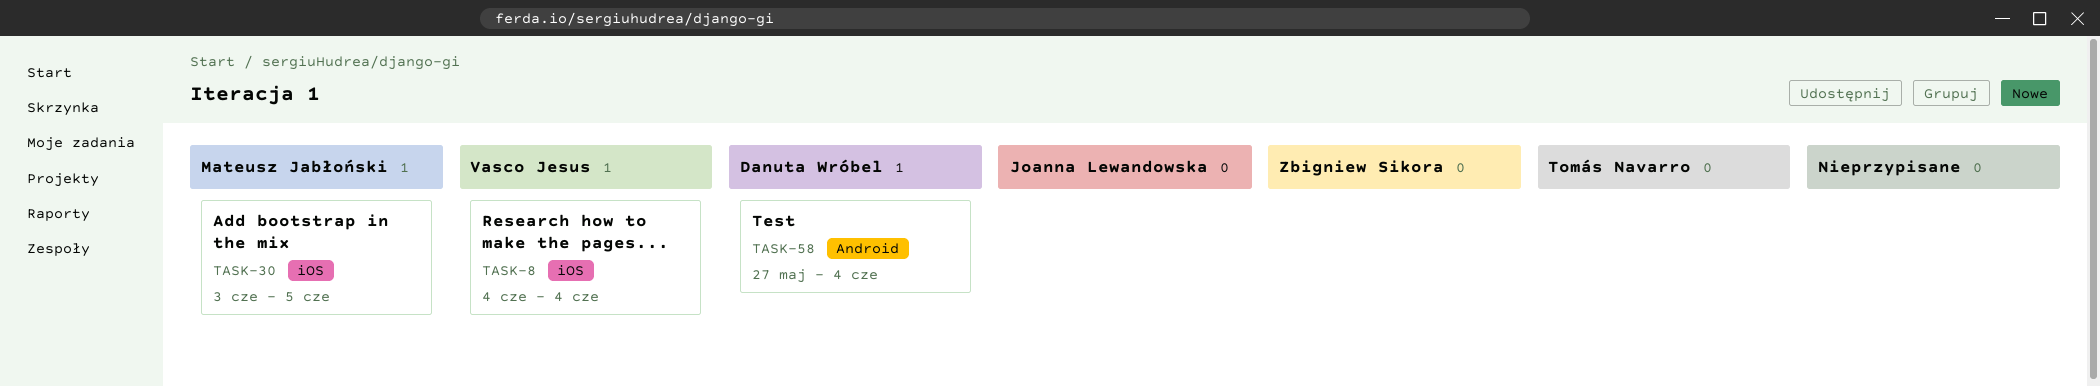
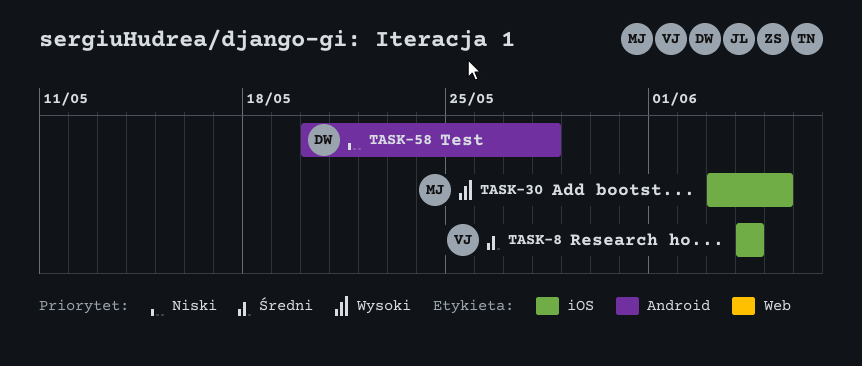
TASK-58, start: May 27 -> May 20
TASK-58, due: Jun 4 -> May 28

